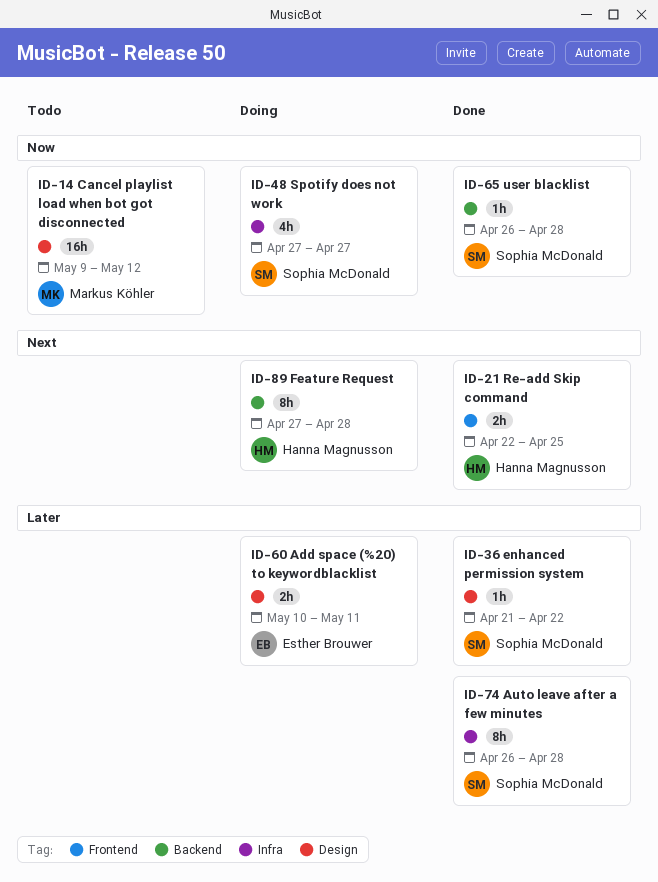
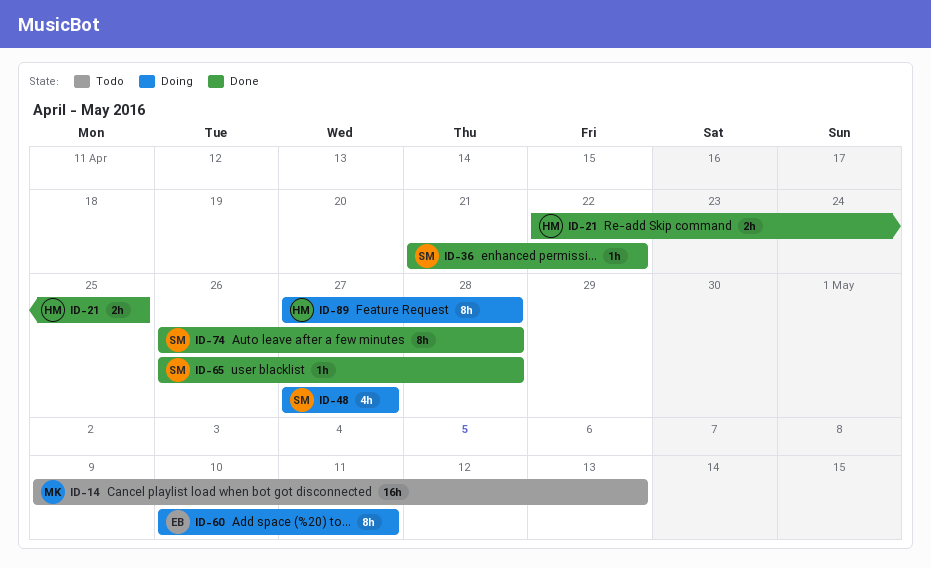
ID-14, due: May 12 -> May 13
ID-60, estimate: 2h -> 8h

